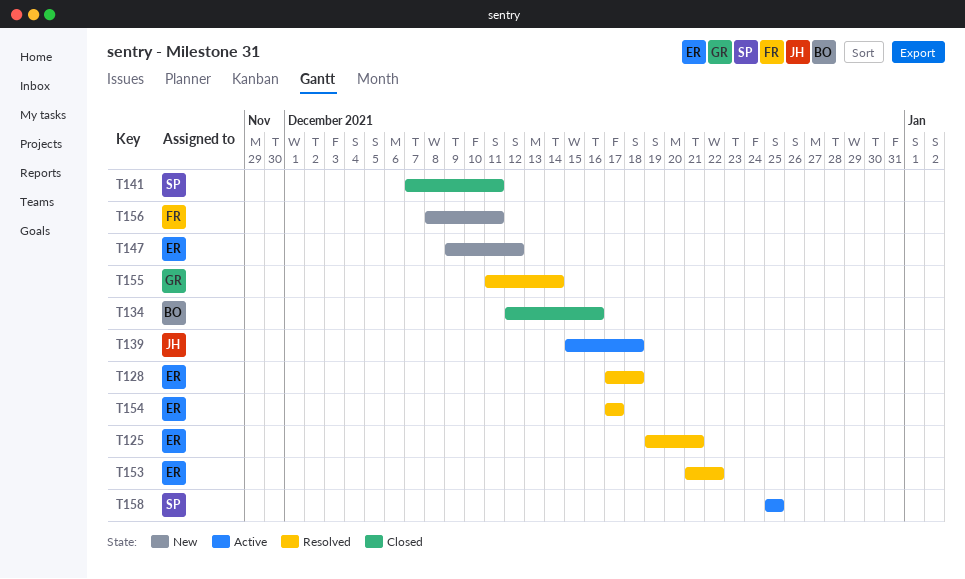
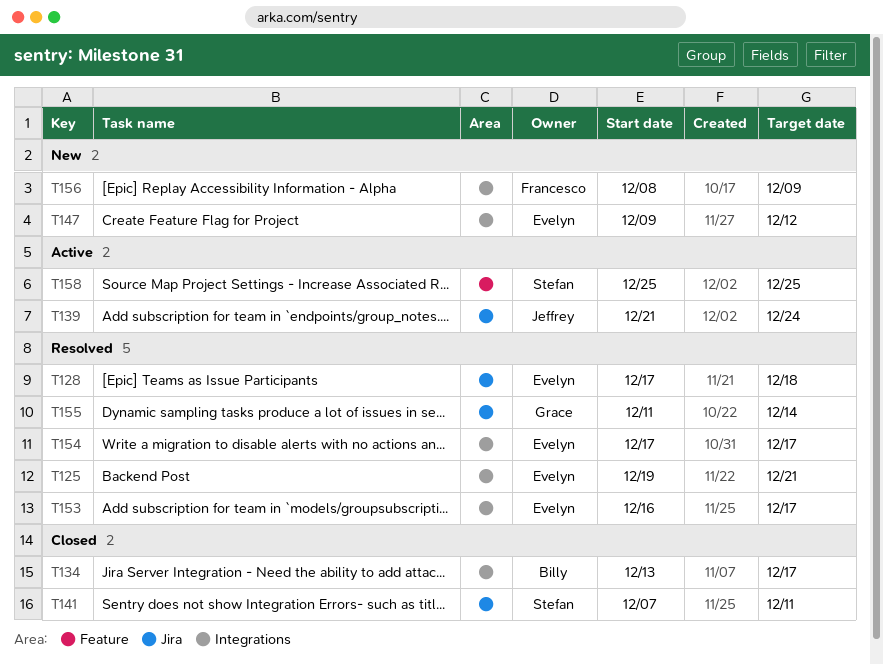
T134, start: Dec 12 -> Dec 13
T134, due: Dec 16 -> Dec 17
T139, start: Dec 15 -> Dec 21
T139, due: Dec 18 -> Dec 24
T153, start: Dec 21 -> Dec 16
T153, due: Dec 22 -> Dec 17
T156, due: Dec 11 -> Dec 9

